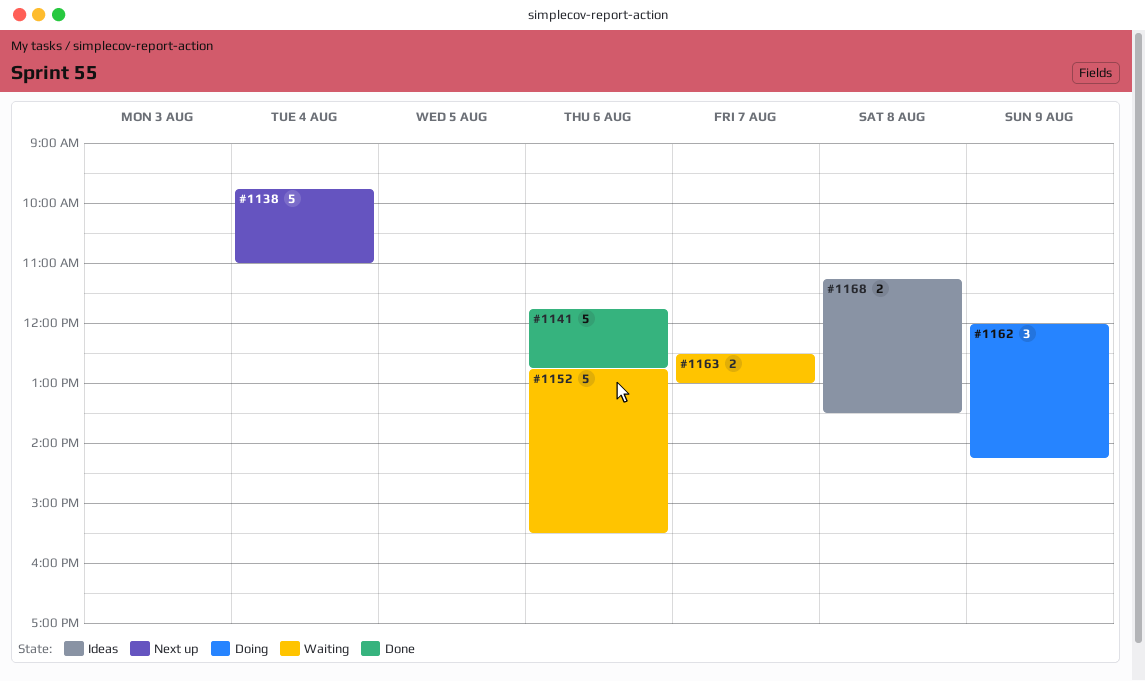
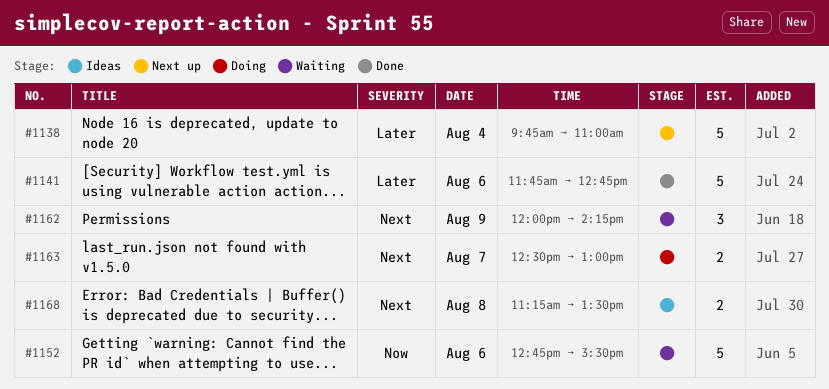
#1162, status: Doing -> Waiting
#1163, status: Waiting -> Doing

